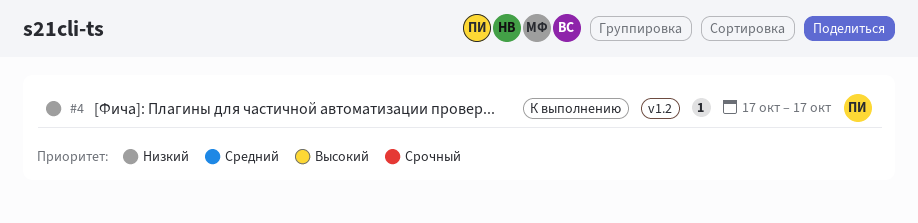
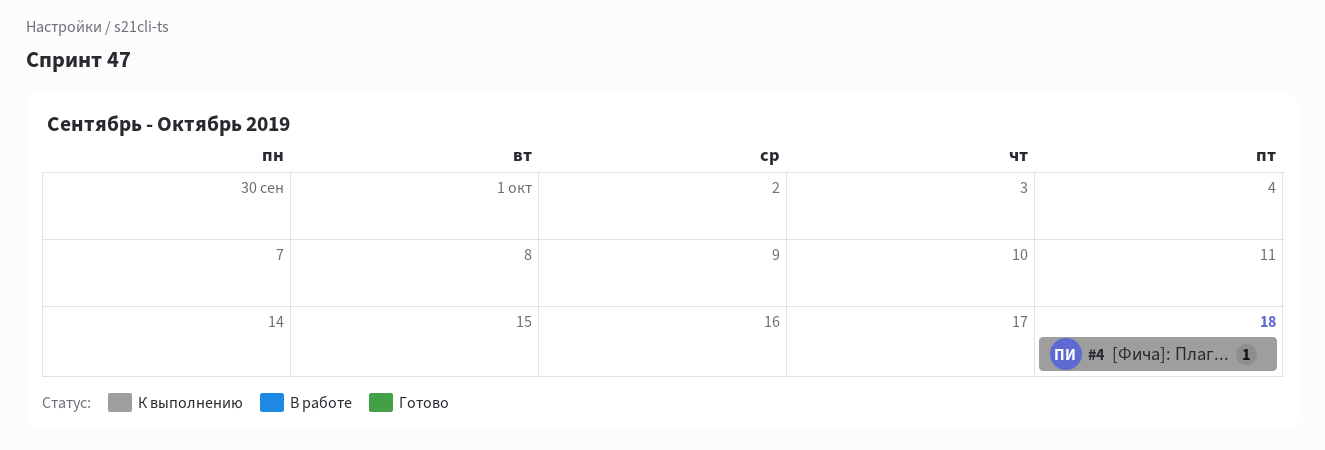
#4, start: Oct 17 -> Oct 18
#4, due: Oct 17 -> Oct 18

